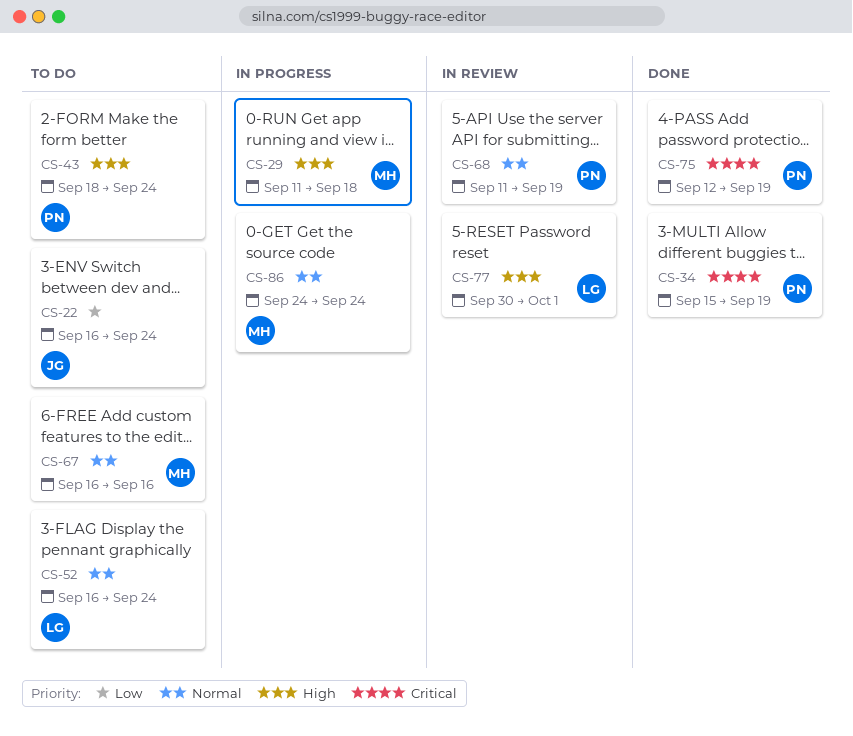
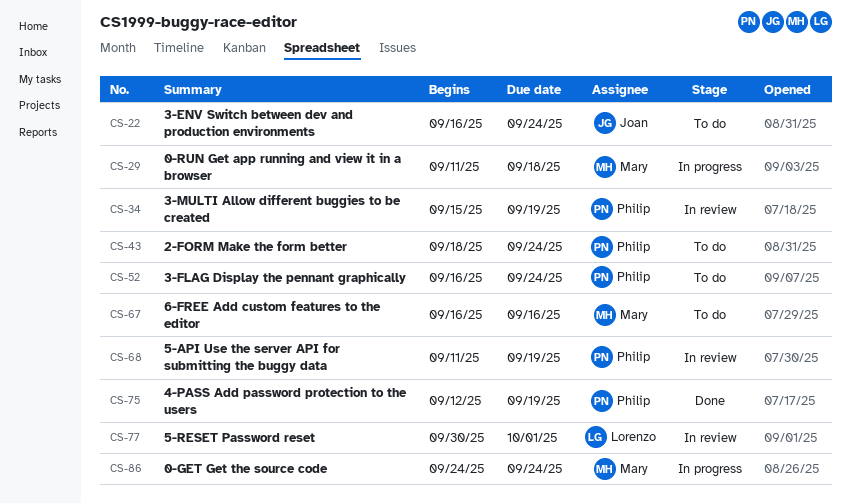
CS-34, status: Done -> In review
CS-52, owner: Lorenzo -> Philip

